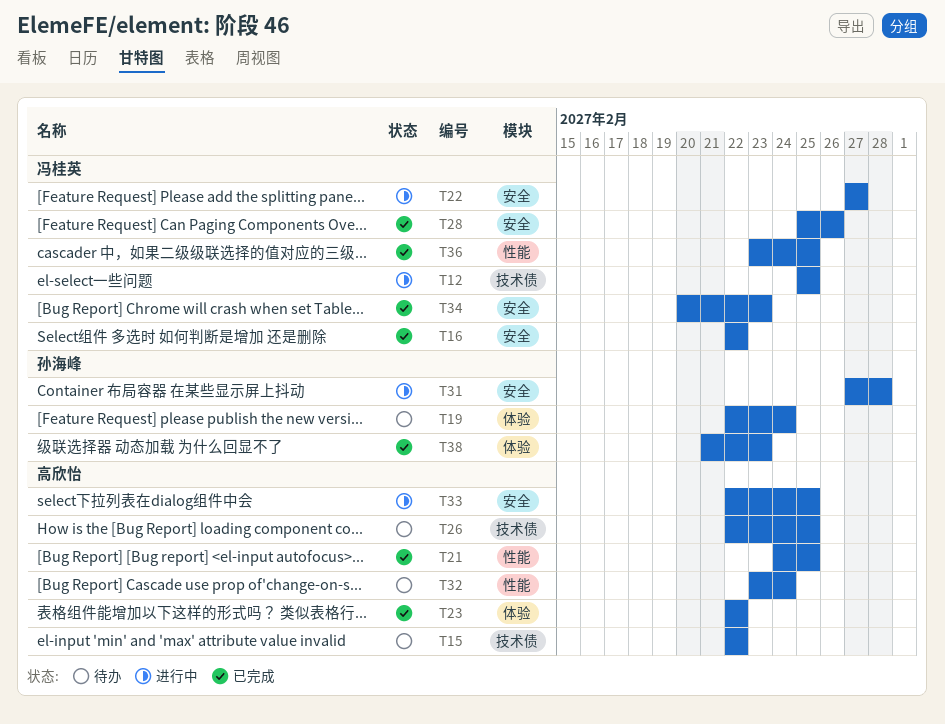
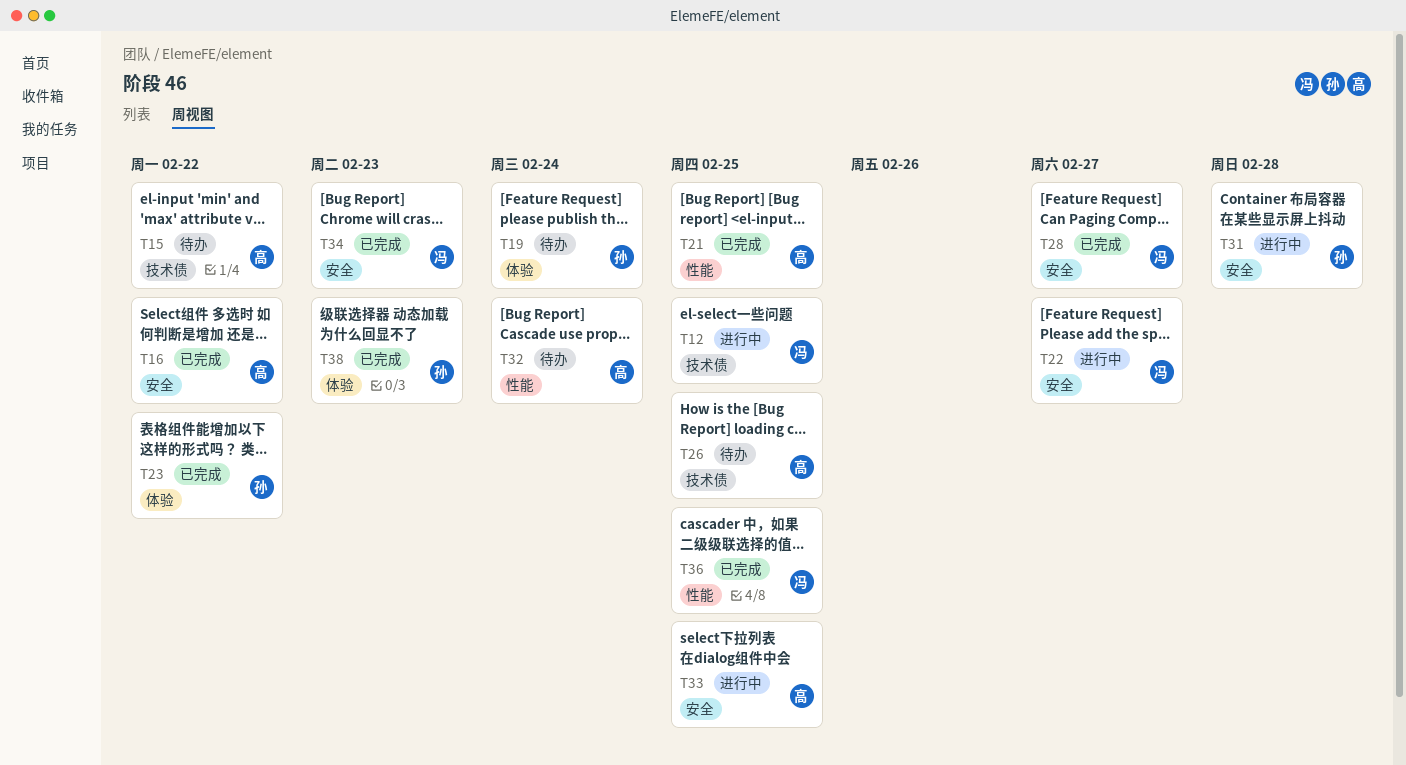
T16, owner: 冯桂英 -> 高欣怡
T23, owner: 高欣怡 -> 孙海峰
T28, due: Feb 26 -> Feb 27

